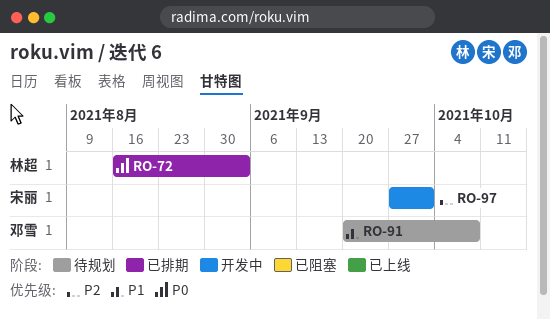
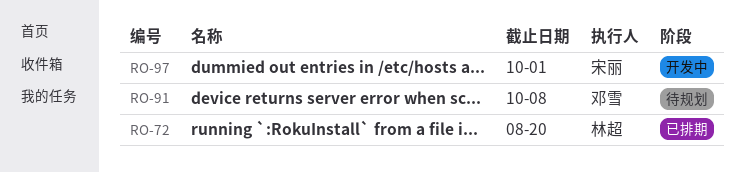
RO-72, due: Sep 3 -> Aug 20

